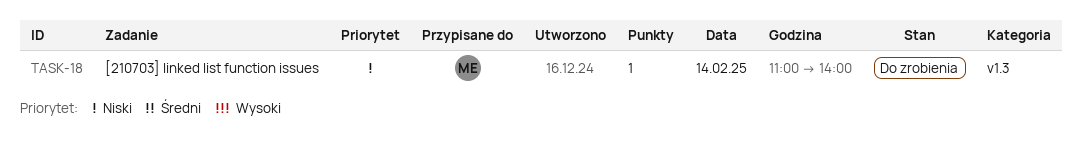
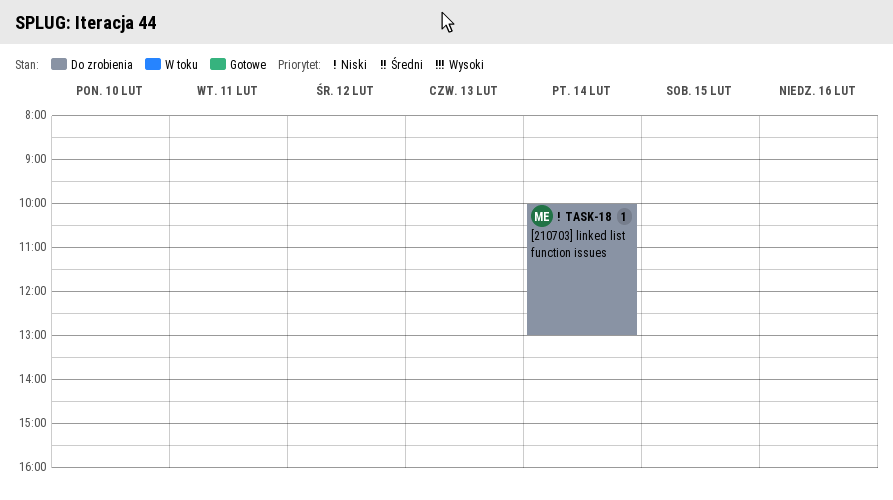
TASK-18, begins: 11:00 -> 10:00
TASK-18, ends: 14:00 -> 13:00

